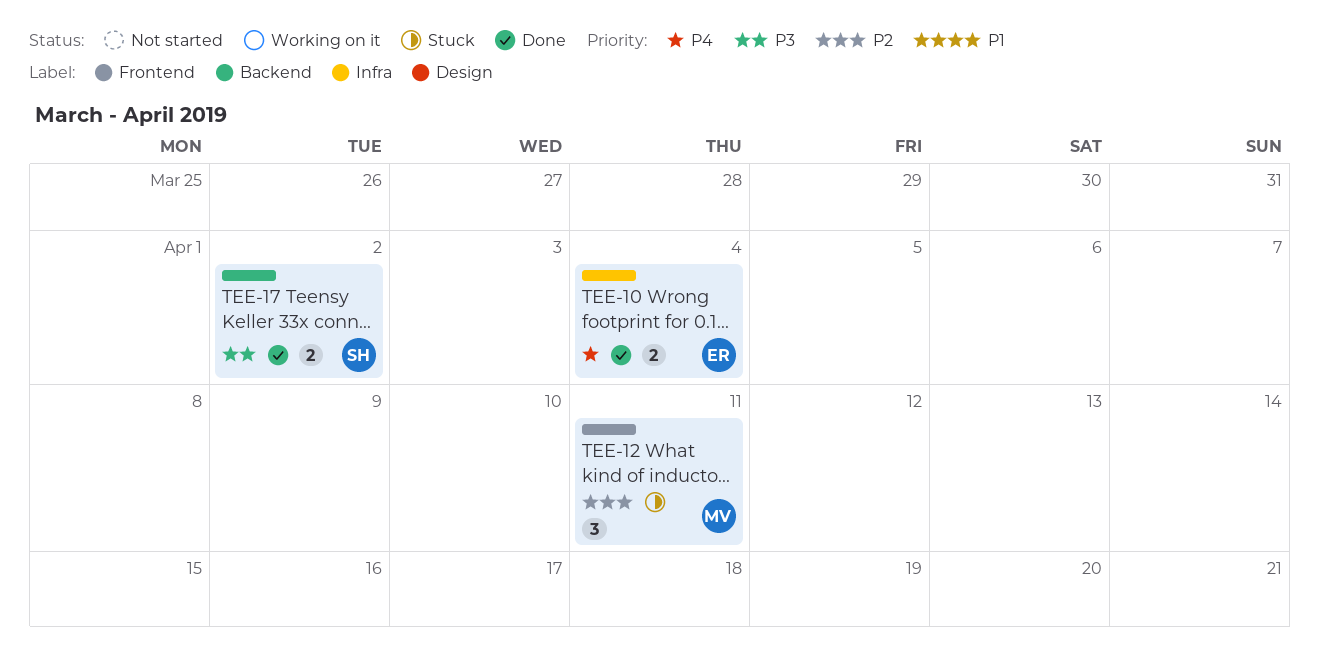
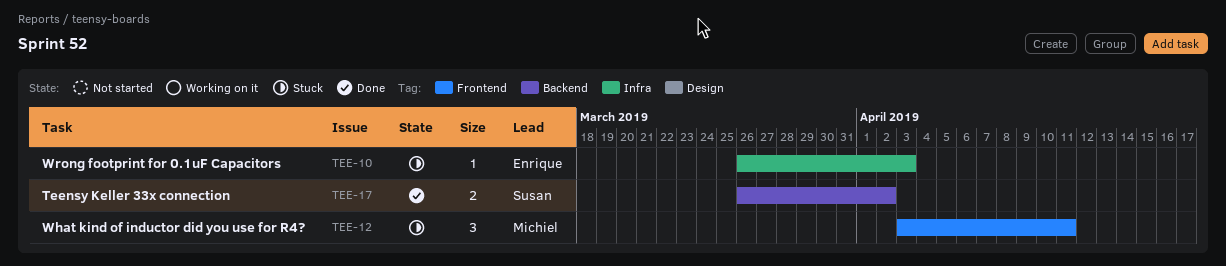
TEE-10, status: Done -> Stuck
TEE-10, estimate: 2 -> 1
TEE-10, due: Apr 4 -> Apr 3

